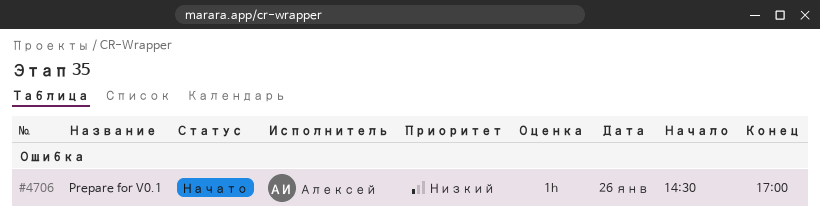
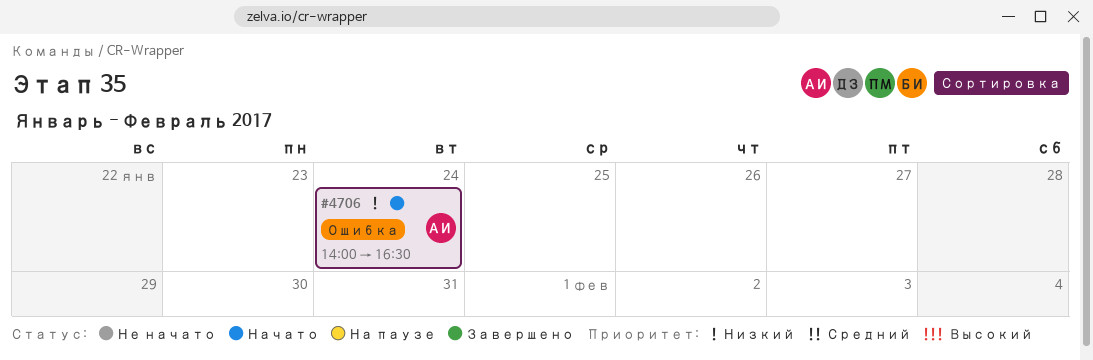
#4706, day: Jan 26 -> Jan 24
#4706, begins: 14:30 -> 14:00
#4706, ends: 17:00 -> 16:30

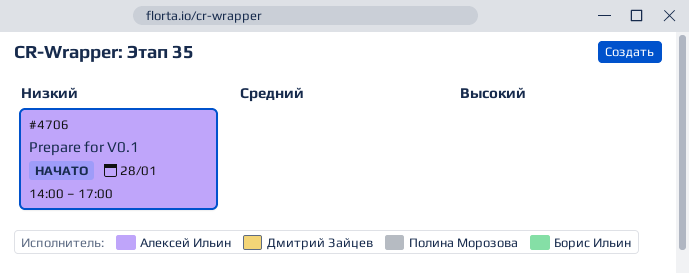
#4706, day: Jan 24 -> Jan 28
#4706, ends: 16:30 -> 17:00

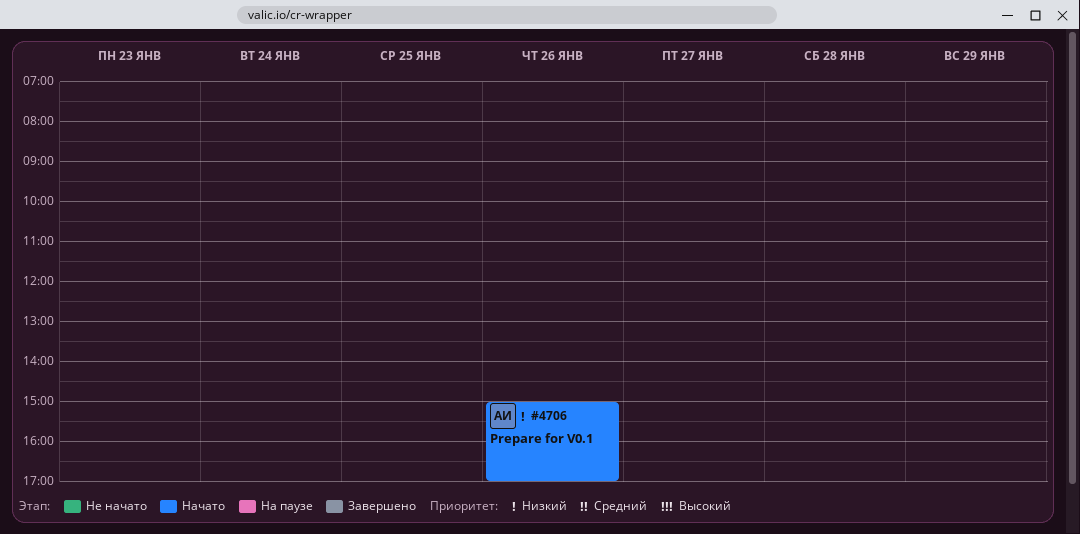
#4706, day: Jan 28 -> Jan 26
#4706, begins: 14:00 -> 15:00

